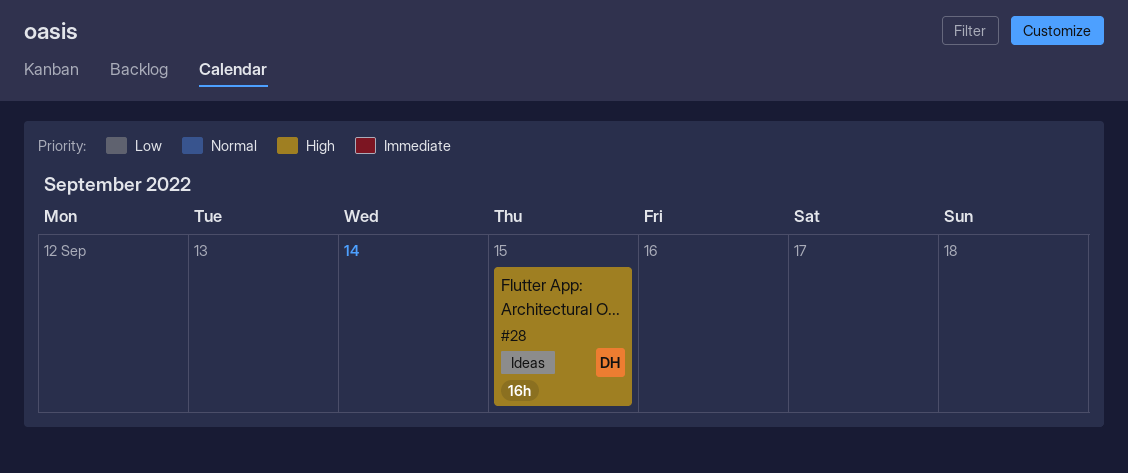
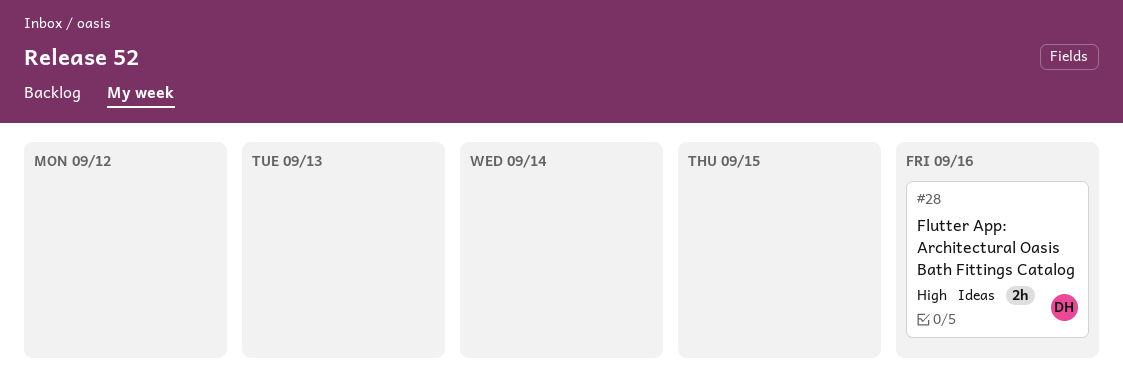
#28, estimate: 16h -> 2h
#28, due: Sep 15 -> Sep 16

